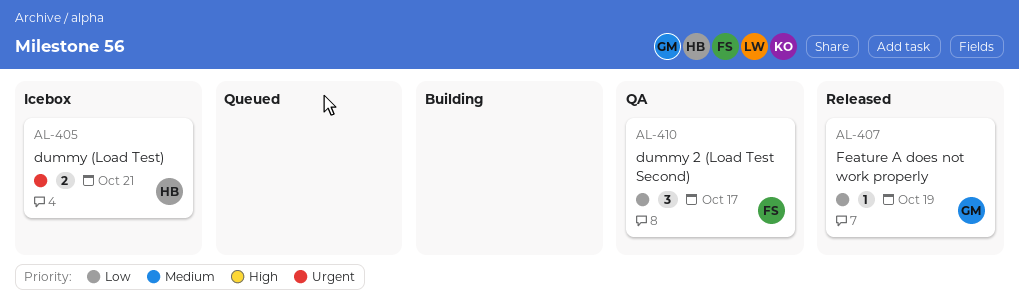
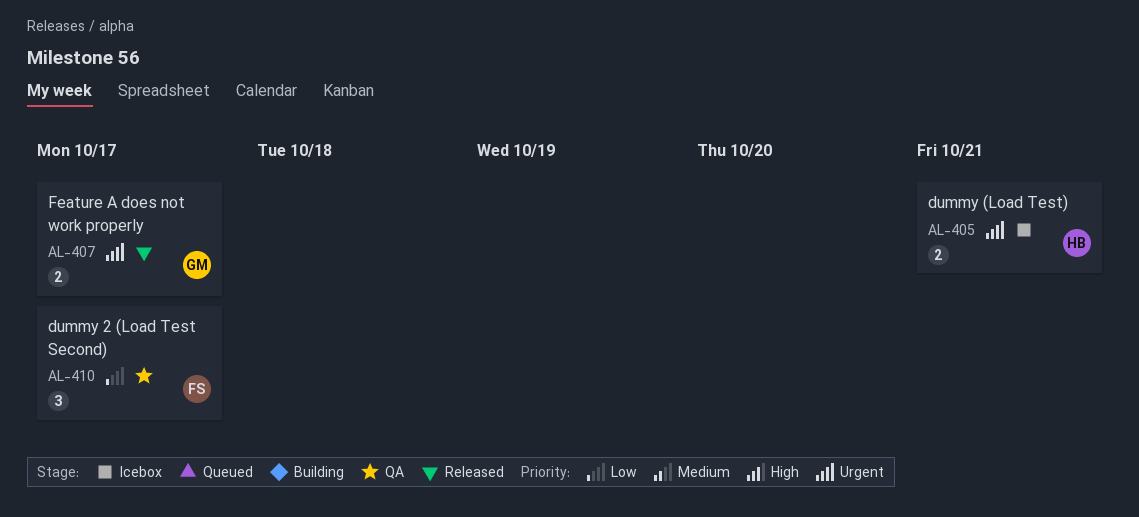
AL-407, priority: Low -> Urgent
AL-407, estimate: 1 -> 2
AL-407, due: Oct 19 -> Oct 17

